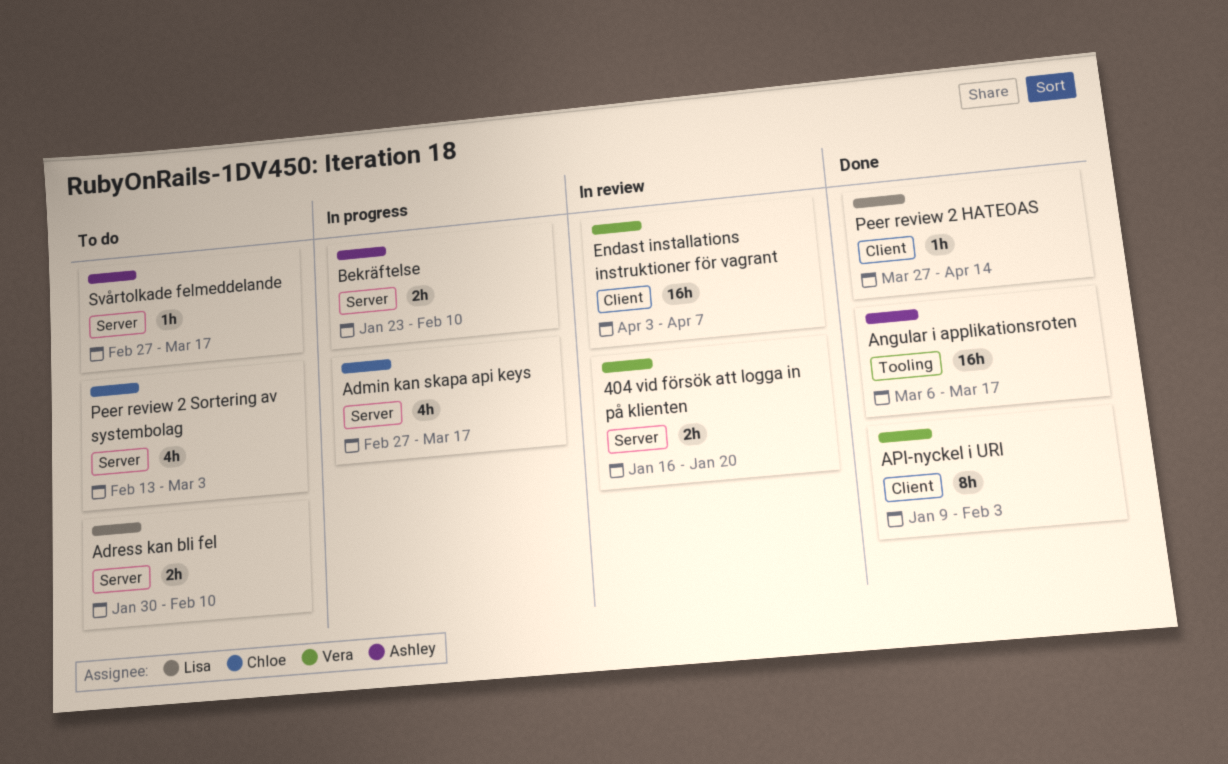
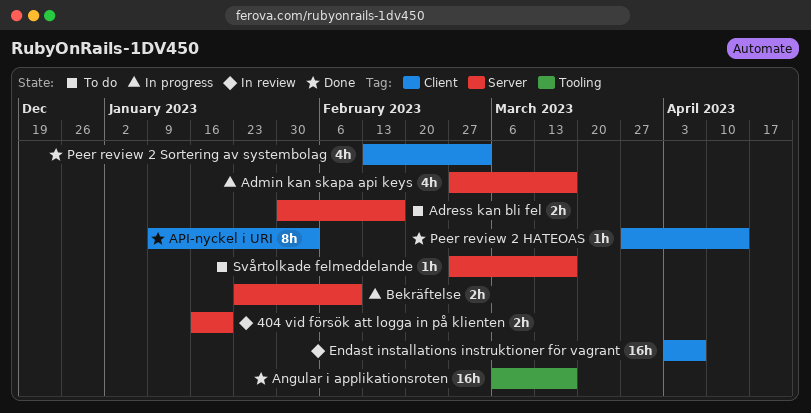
Adress kan bli fel, due: Feb 10 -> Feb 17
Peer review 2 Sortering av systembolag, status: To do -> Done
Peer review 2 Sortering av systembolag, label: Server -> Client

